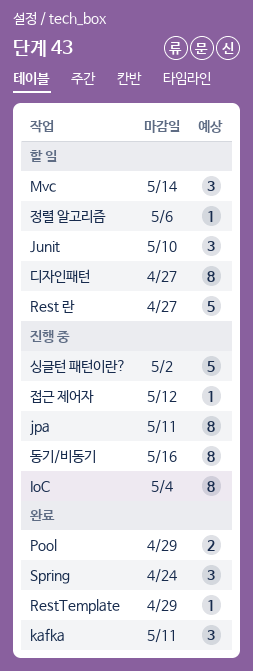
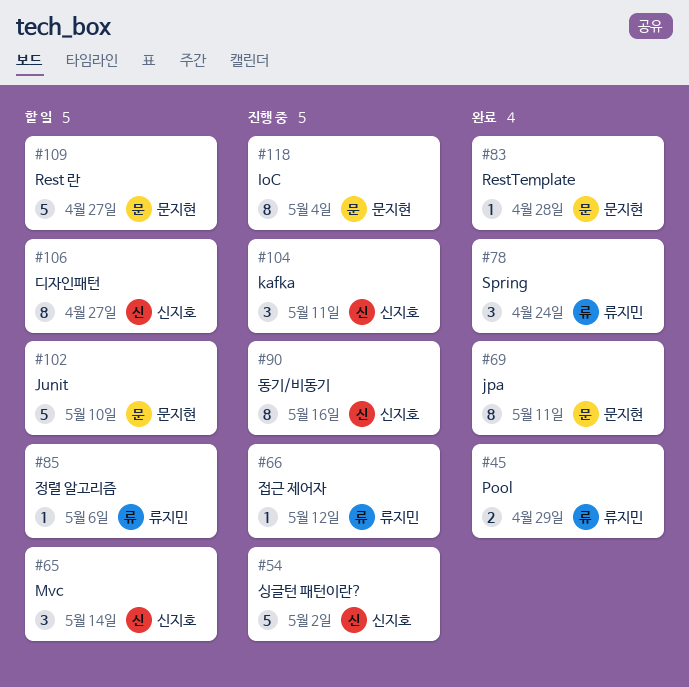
jpa, status: 진행 중 -> 완료
Junit, estimate: 3 -> 5
kafka, status: 완료 -> 진행 중
RestTemplate, due: Apr 29 -> Apr 28

